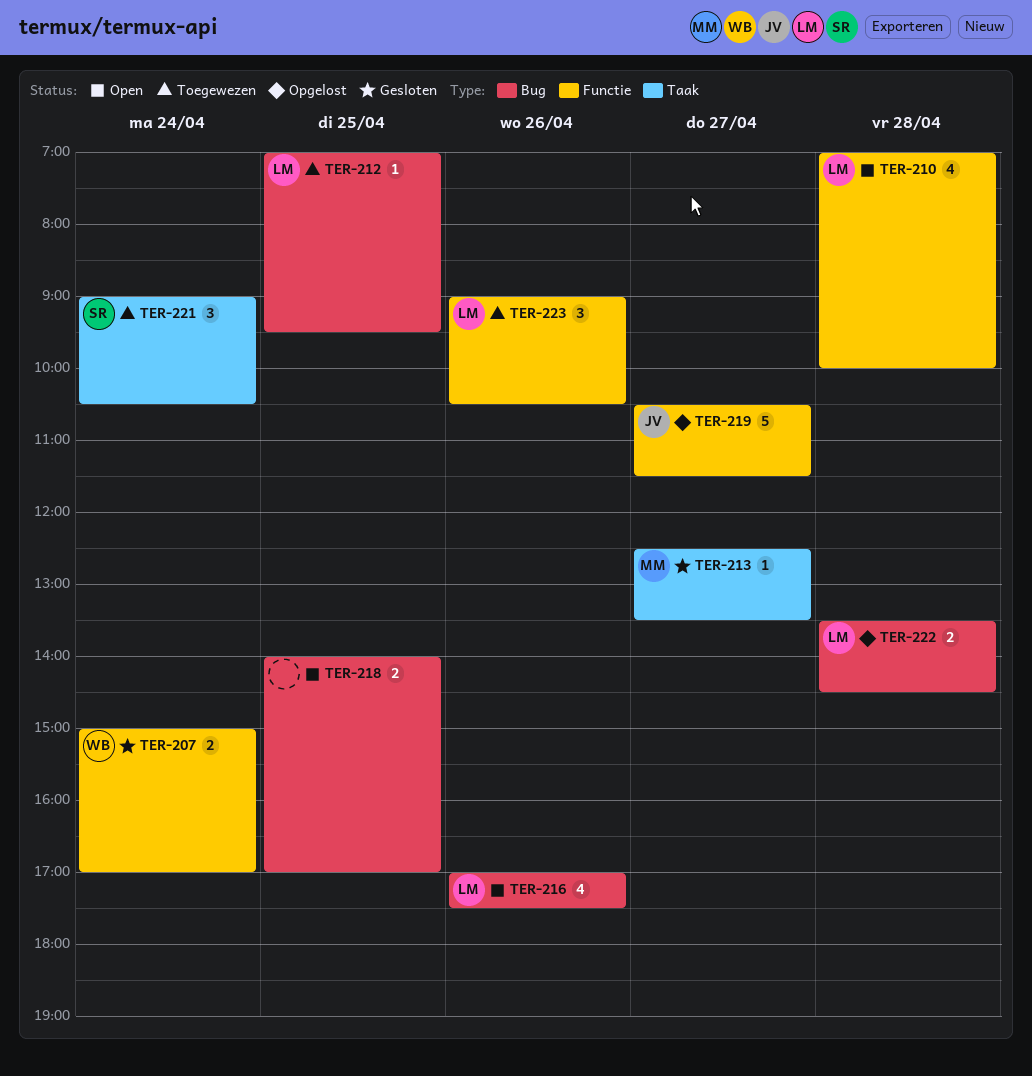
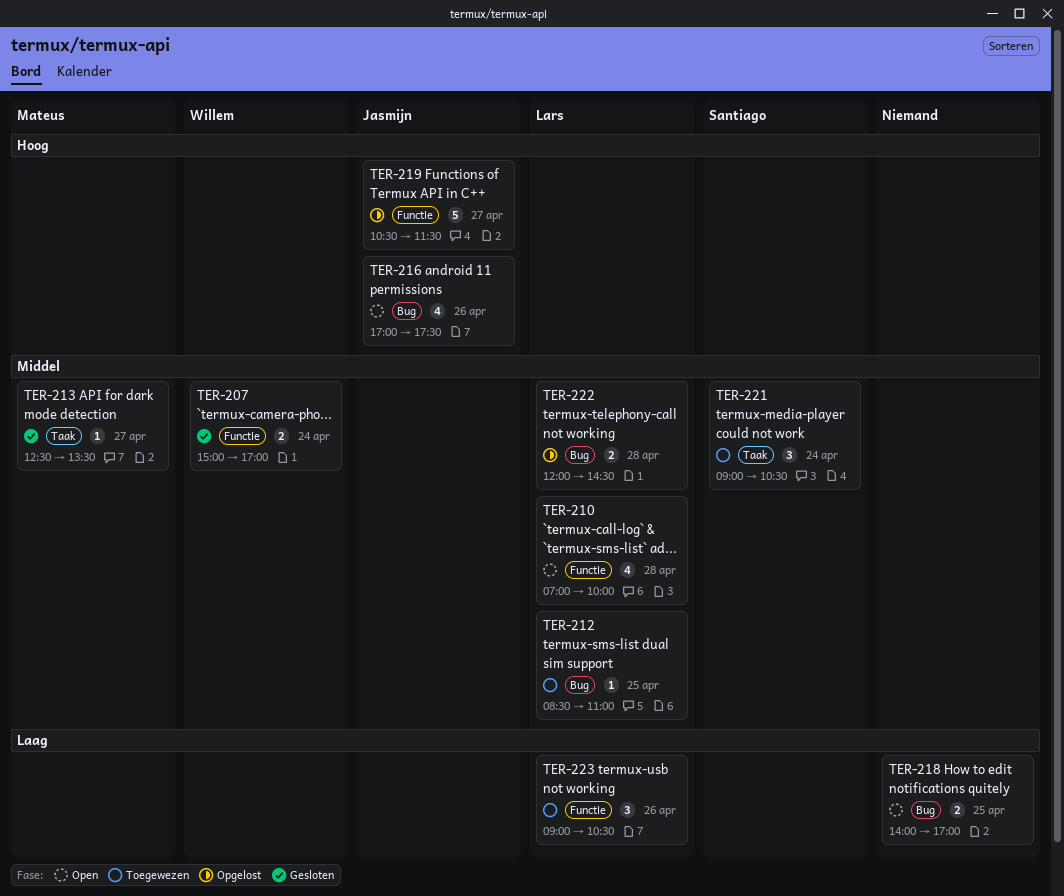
TER-212, begins: 07:00 -> 08:30
TER-212, ends: 09:30 -> 11:00
TER-216, owner: Lars -> Jasmijn
TER-222, begins: 13:30 -> 12:00

